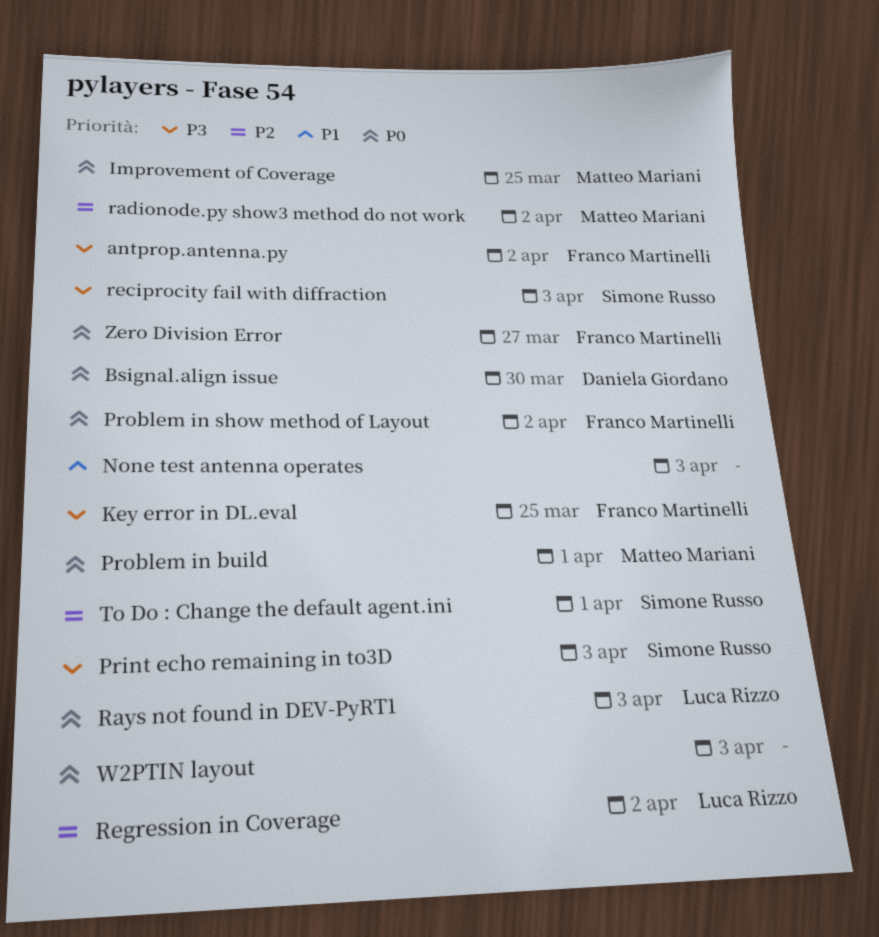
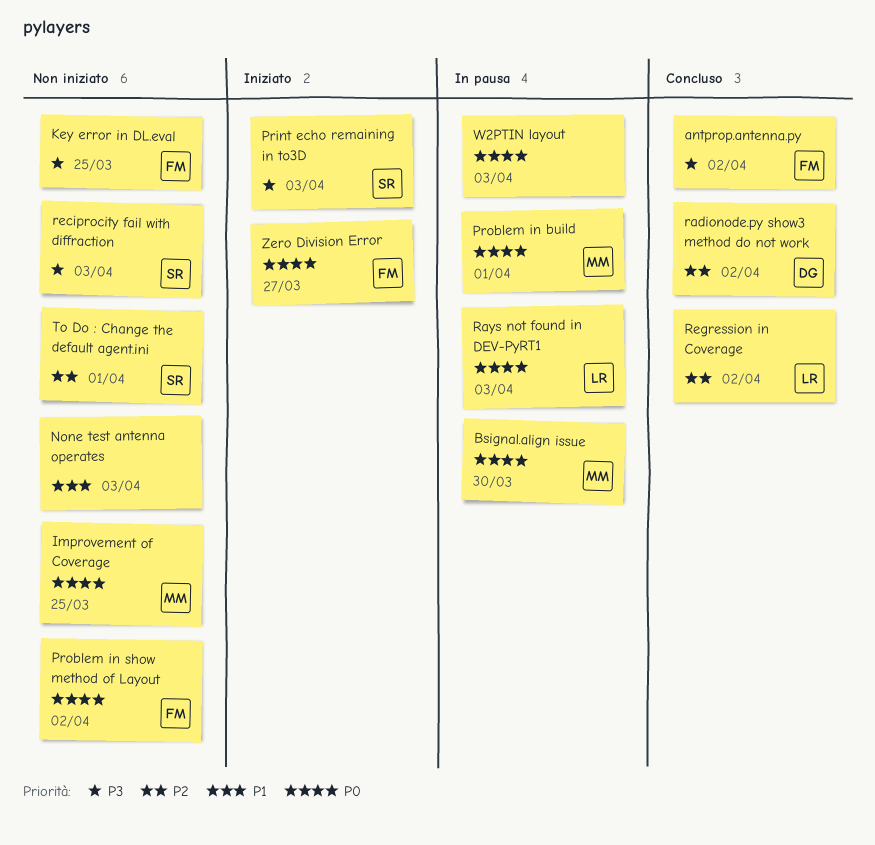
Bsignal.align issue, owner: Daniela Giordano -> Matteo Mariani
radionode.py show3 method do not work, owner: Matteo Mariani -> Daniela Giordano

